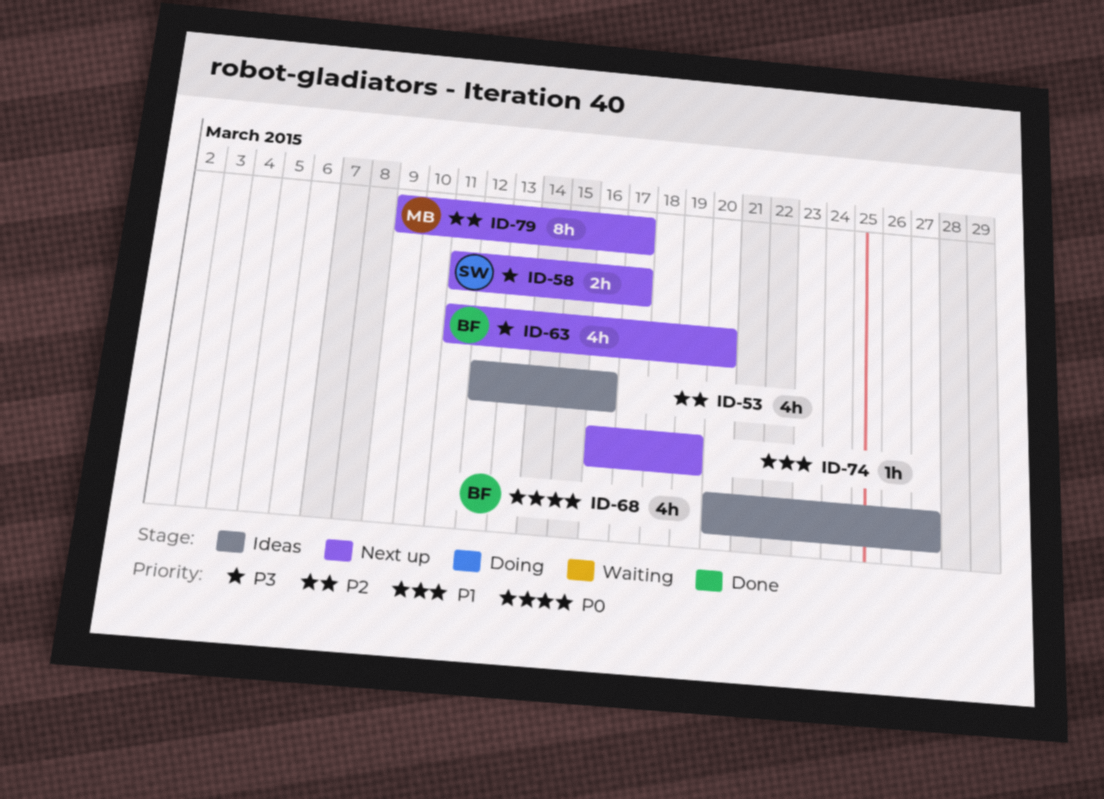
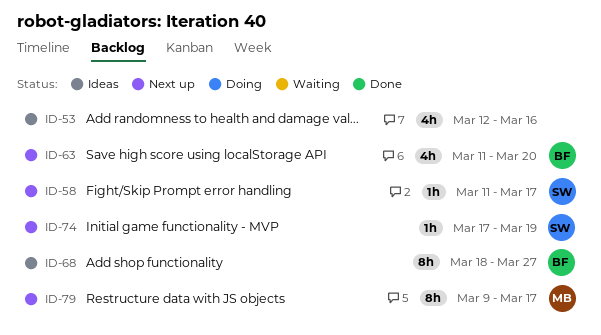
ID-58, estimate: 2h -> 1h
ID-68, estimate: 4h -> 8h
ID-68, start: Mar 20 -> Mar 18
ID-74, owner: none -> SW
ID-74, start: Mar 16 -> Mar 17

